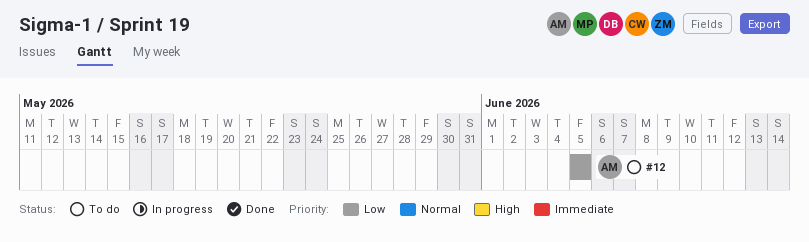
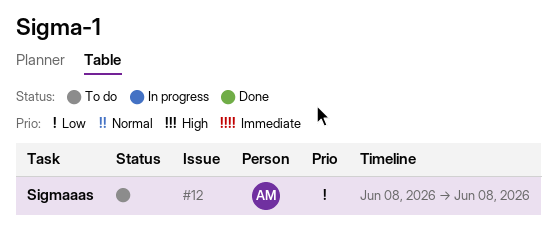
#12, start: Jun 5 -> Jun 8
#12, due: Jun 5 -> Jun 8

